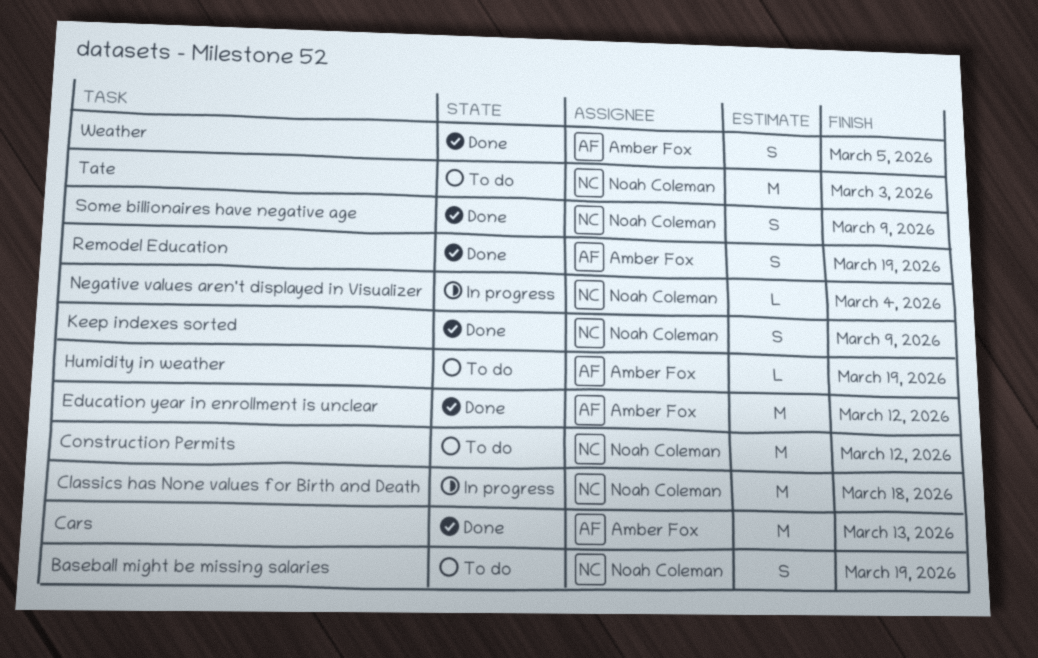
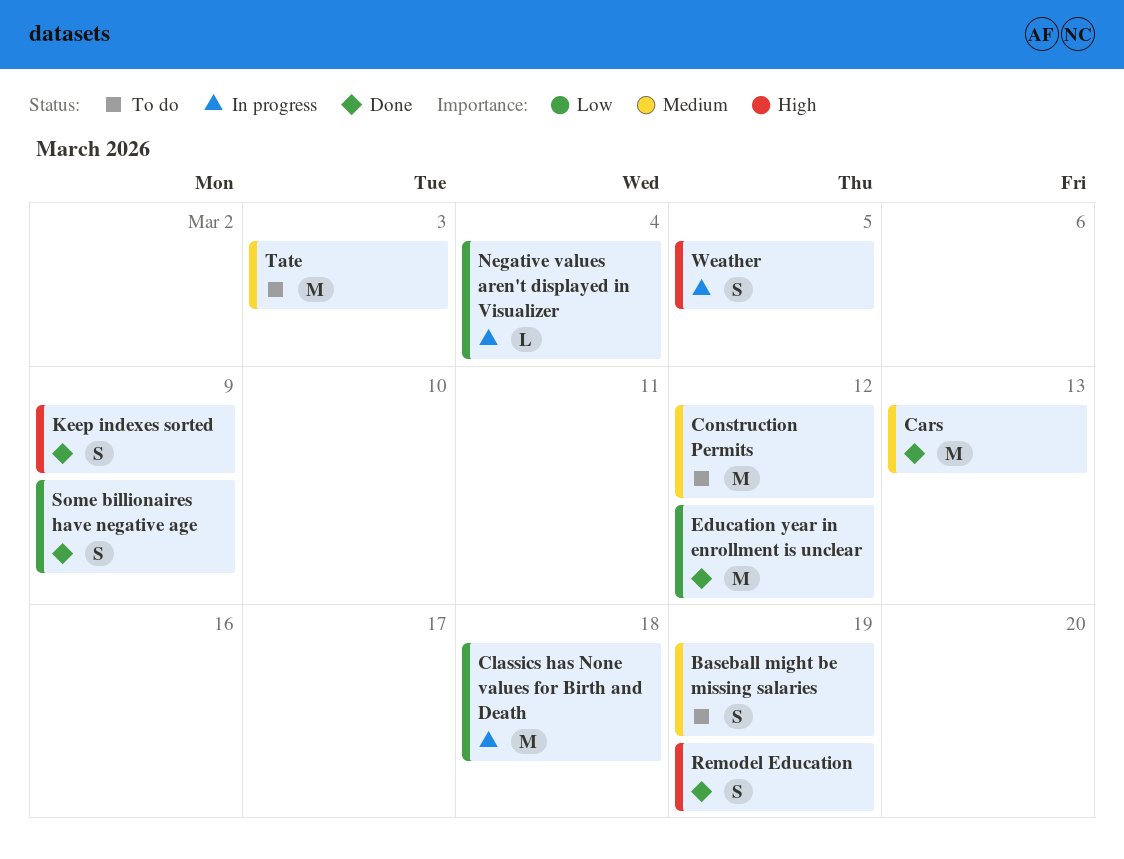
Humidity in weather: present -> none
Weather, status: Done -> In progress

